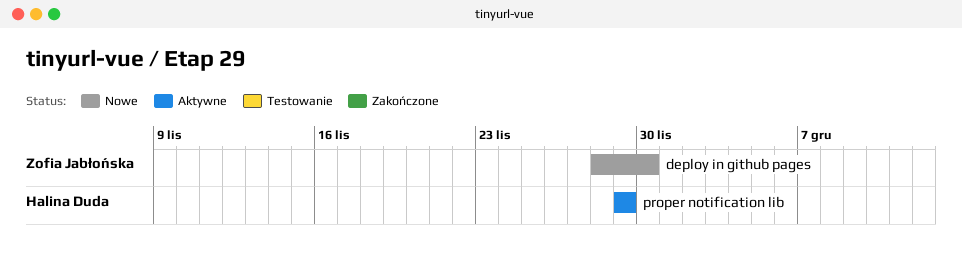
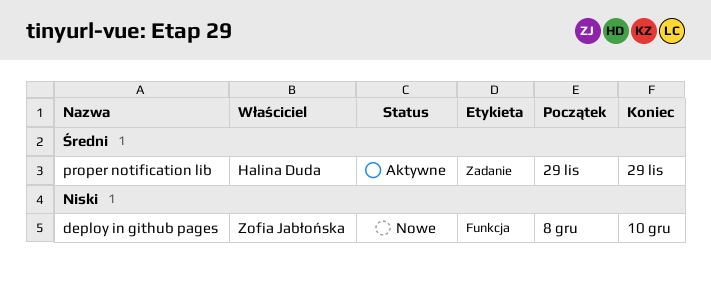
deploy in github pages, start: Nov 28 -> Dec 8
deploy in github pages, due: Nov 30 -> Dec 10

